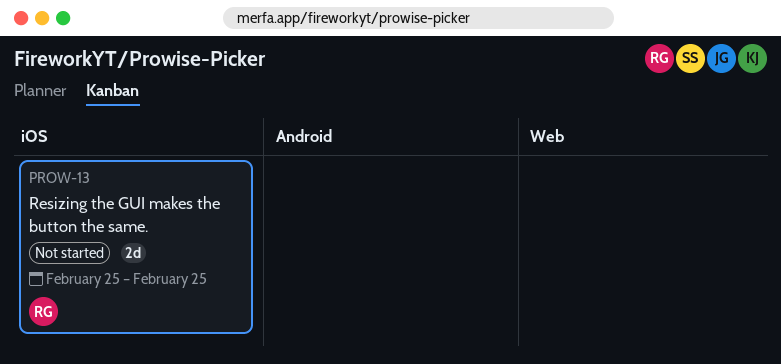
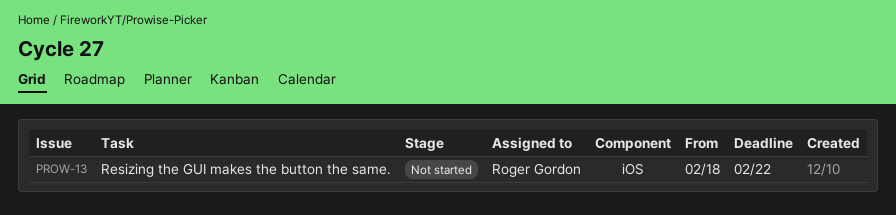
PROW-13, start: Feb 25 -> Feb 18
PROW-13, due: Feb 25 -> Feb 22

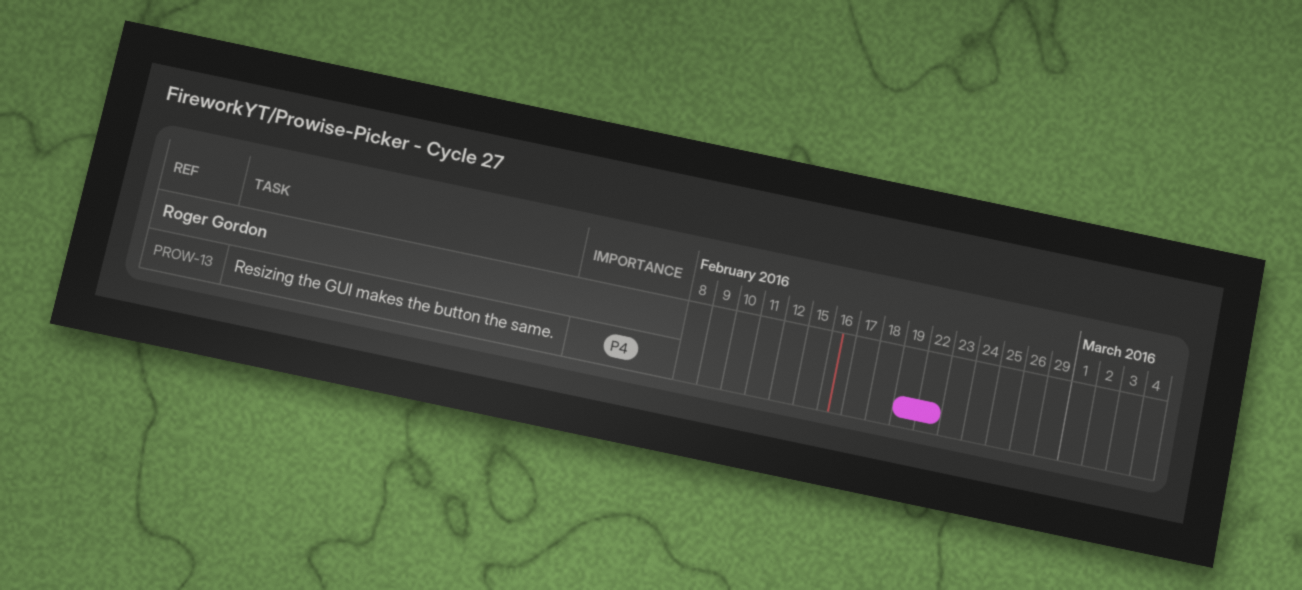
PROW-13, start: Feb 18 -> Feb 19

